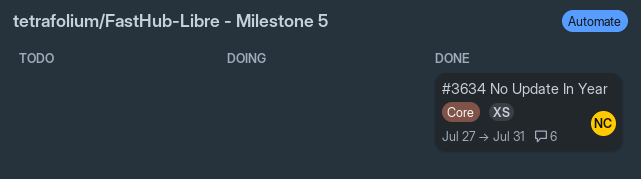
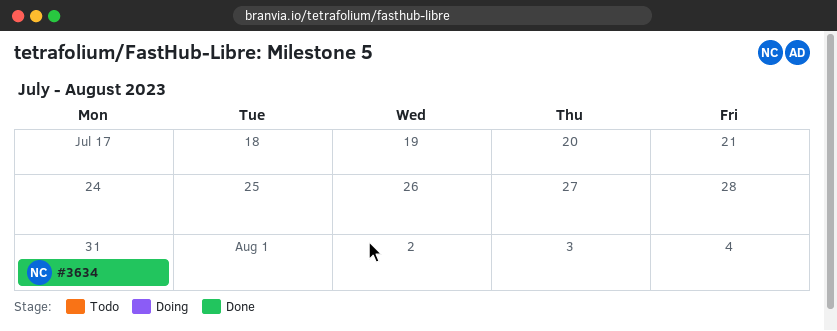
#3634, start: Jul 27 -> Jul 31

